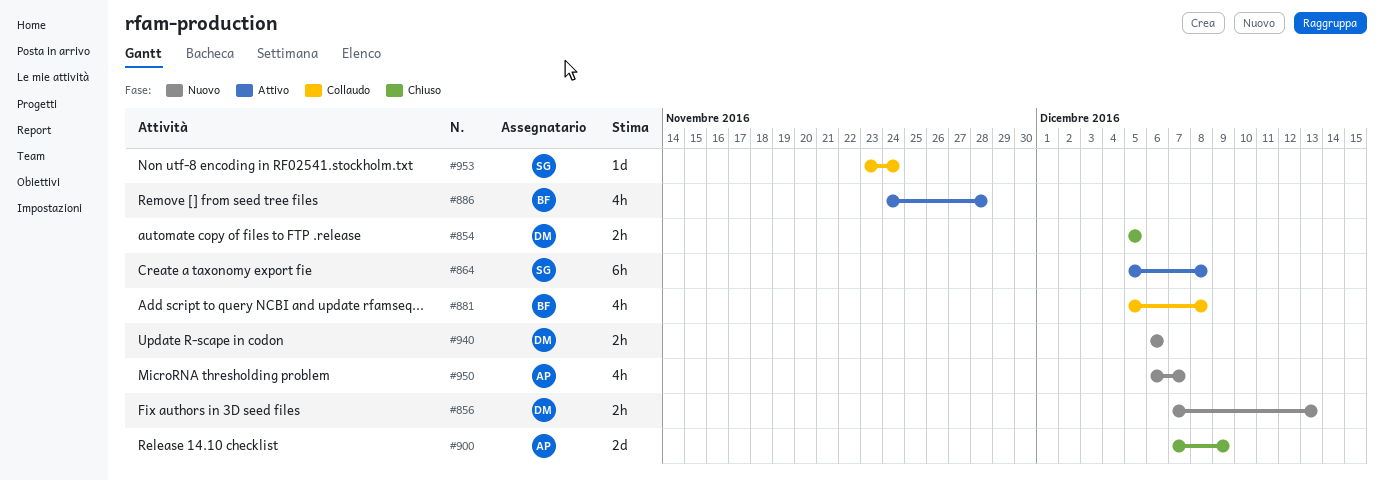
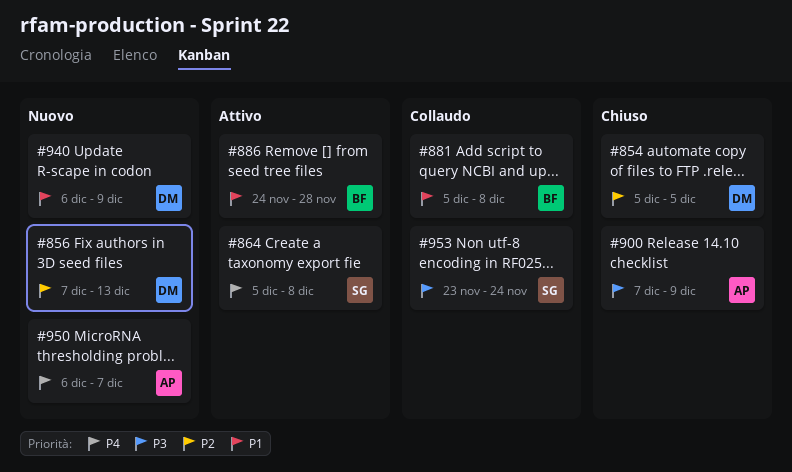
#940, due: Dec 6 -> Dec 9

